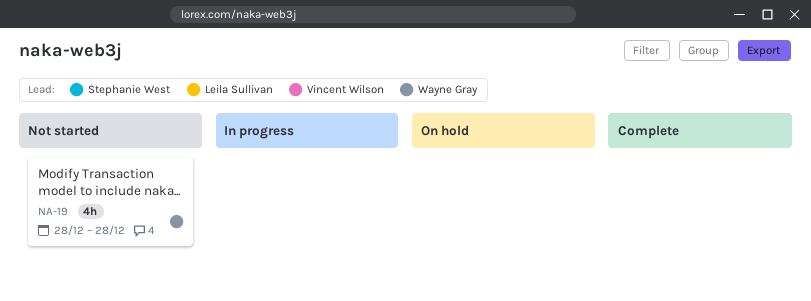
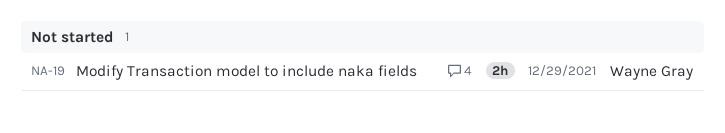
NA-19, estimate: 4h -> 2h
NA-19, due: Dec 28 -> Dec 29

